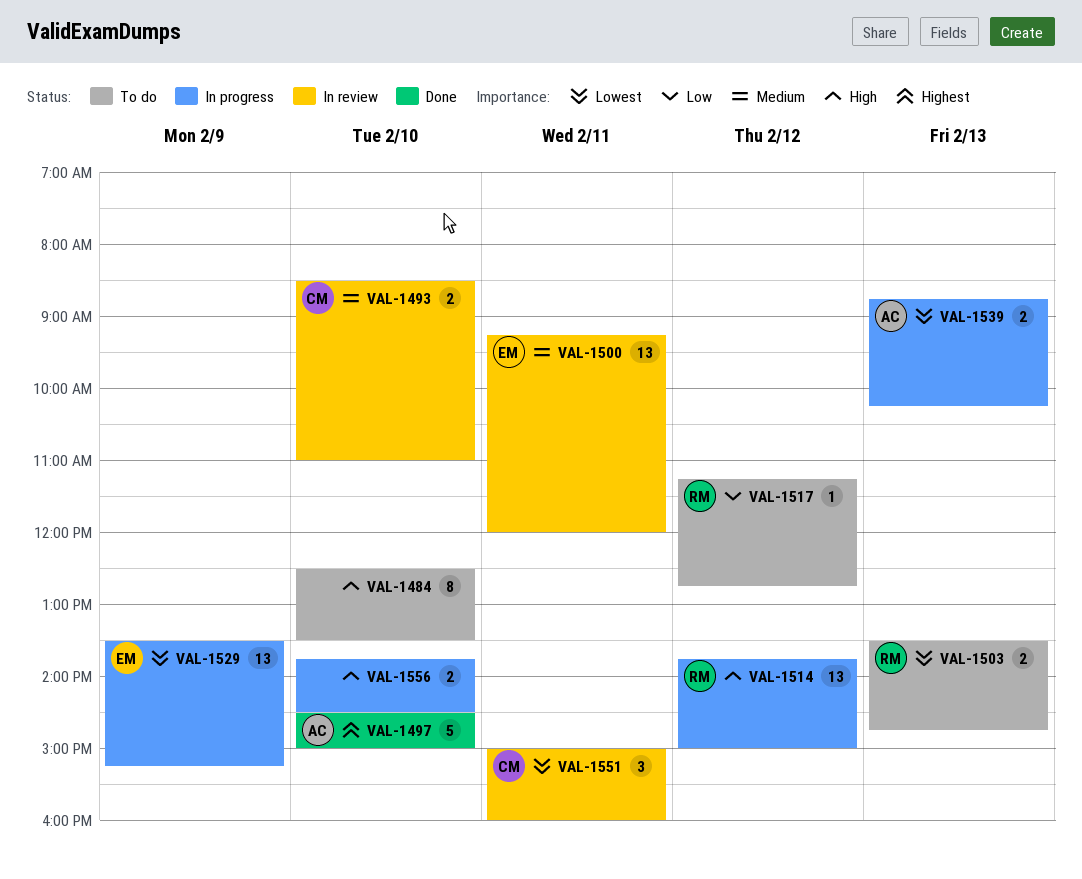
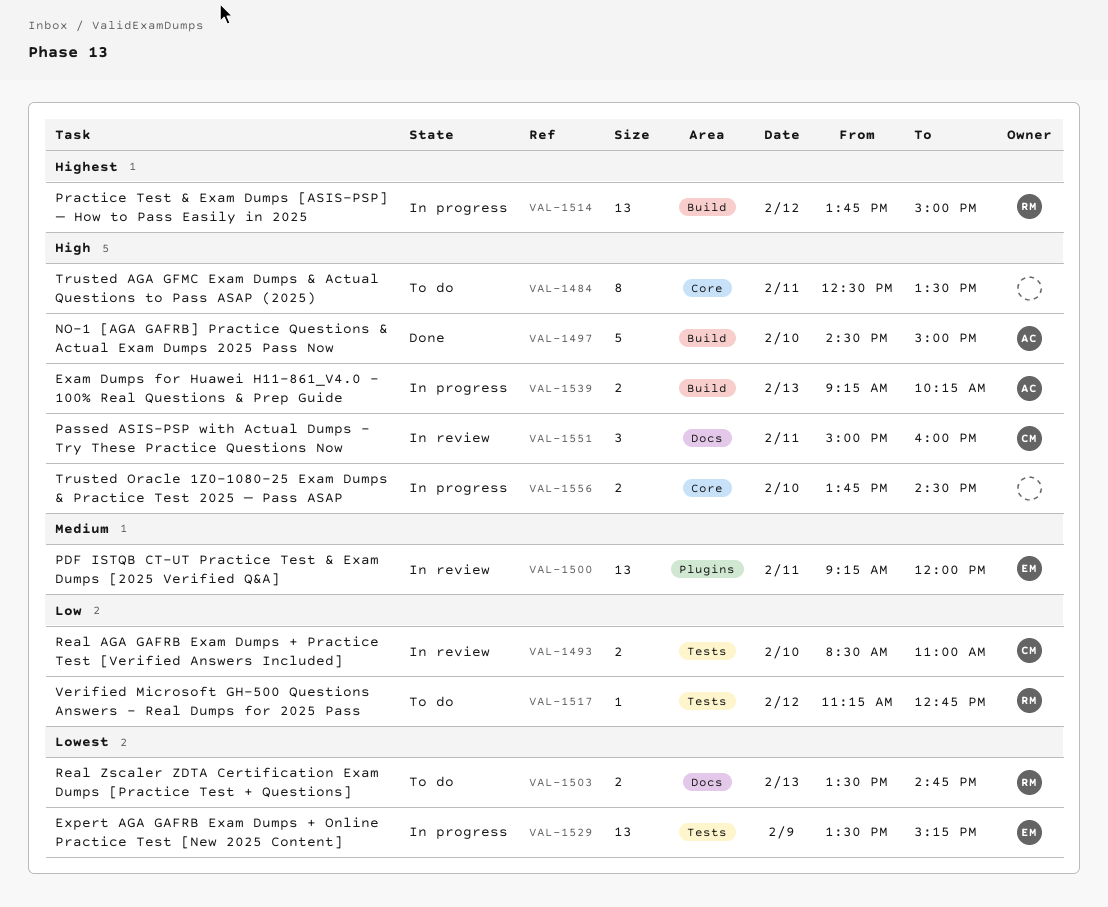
VAL-1484, day: Feb 10 -> Feb 11
VAL-1493, priority: Medium -> Low
VAL-1497, priority: Highest -> High
VAL-1514, priority: High -> Highest
VAL-1539, priority: Lowest -> High
VAL-1539, begins: 08:45 -> 09:15
VAL-1551, priority: Lowest -> High

